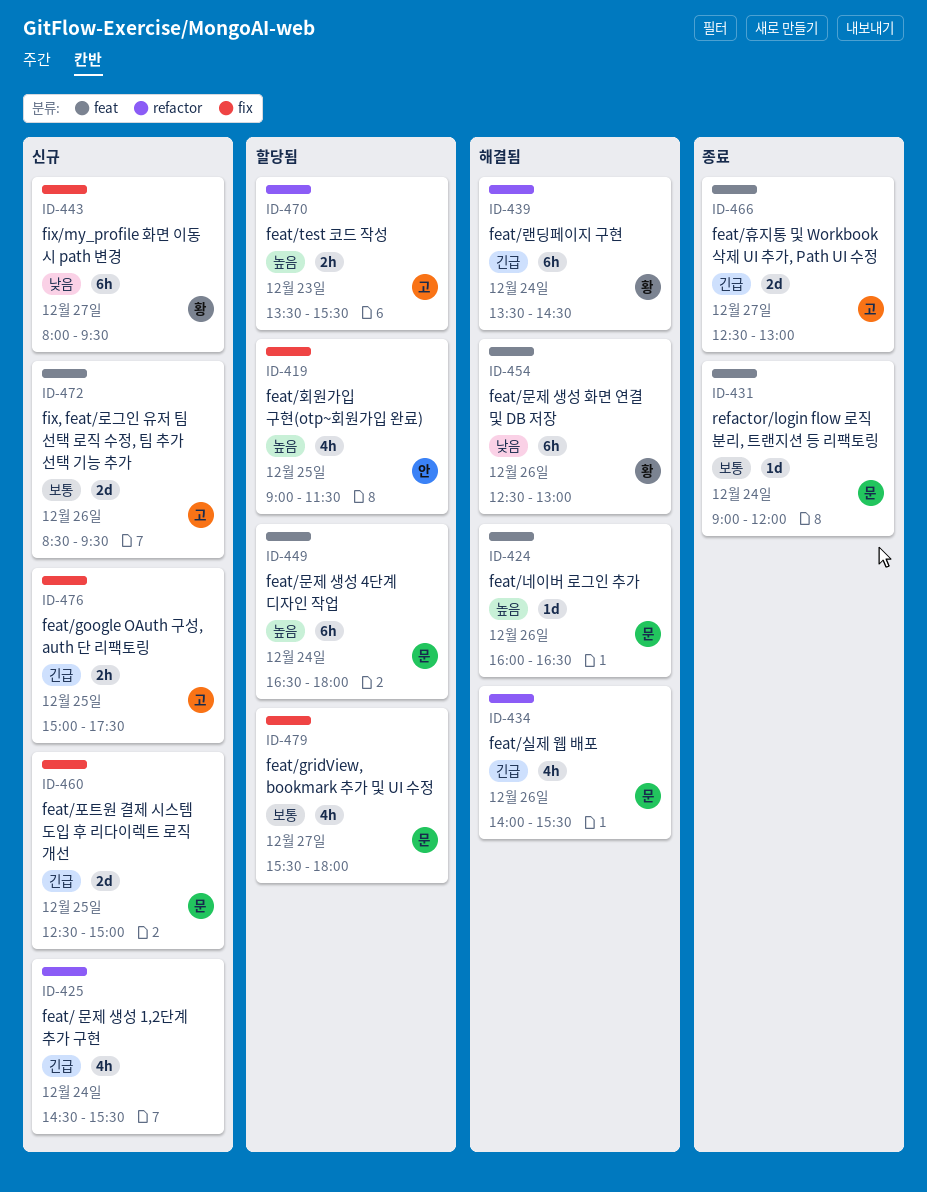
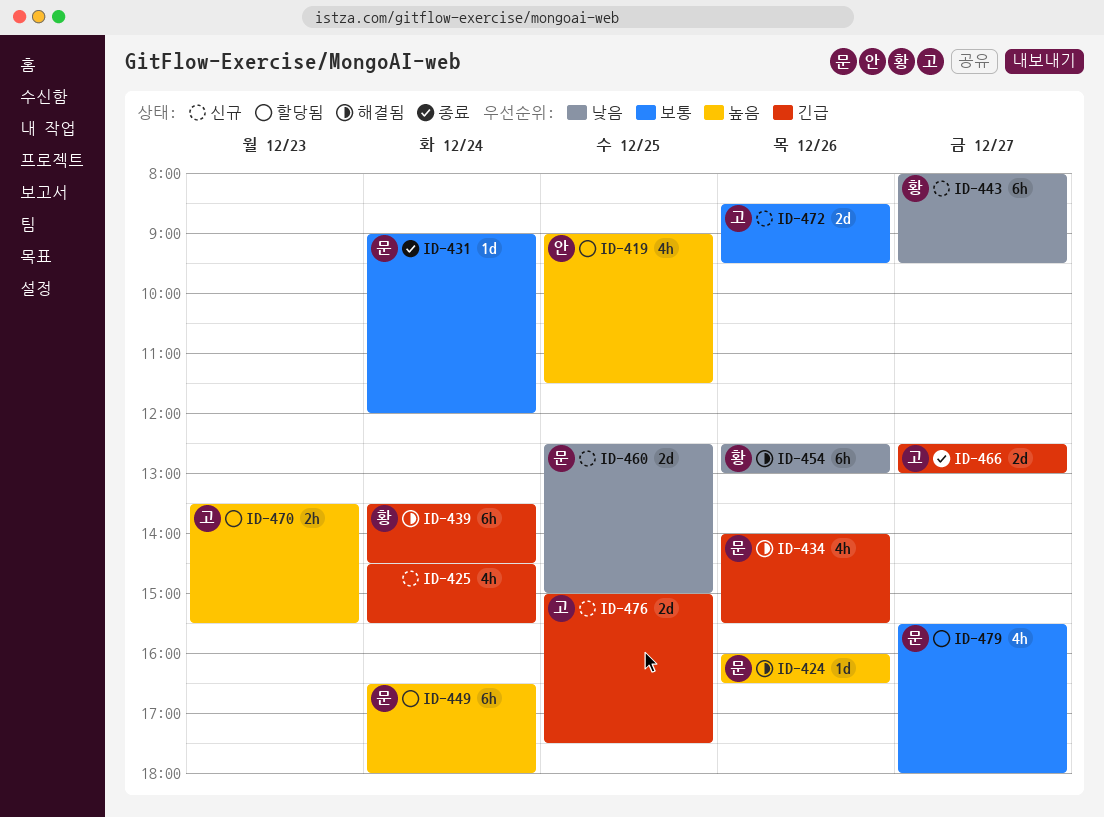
ID-460, priority: 긴급 -> 낮음
ID-476, estimate: 2h -> 2d

